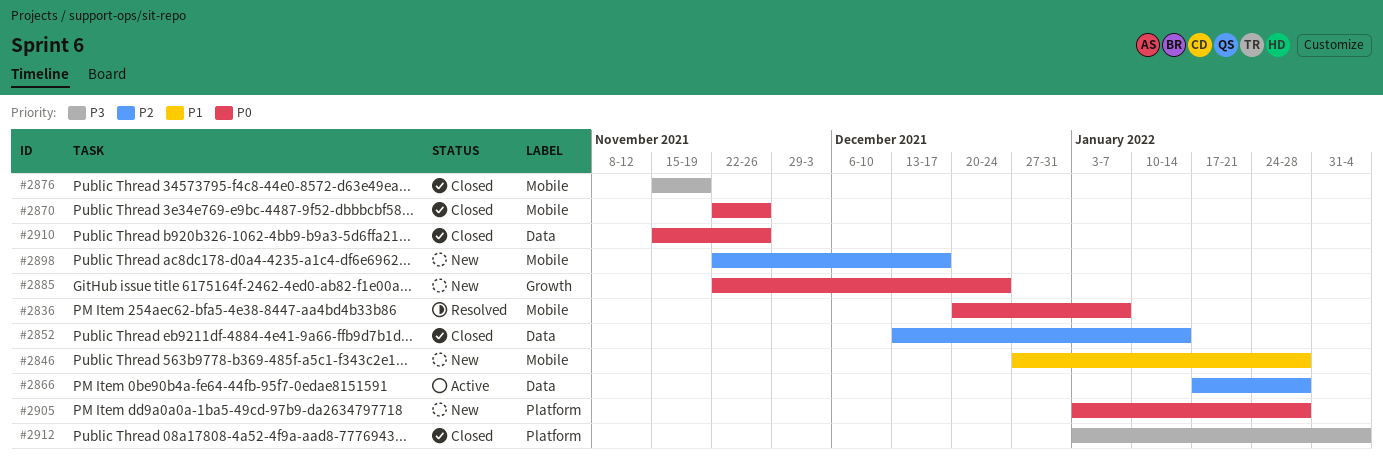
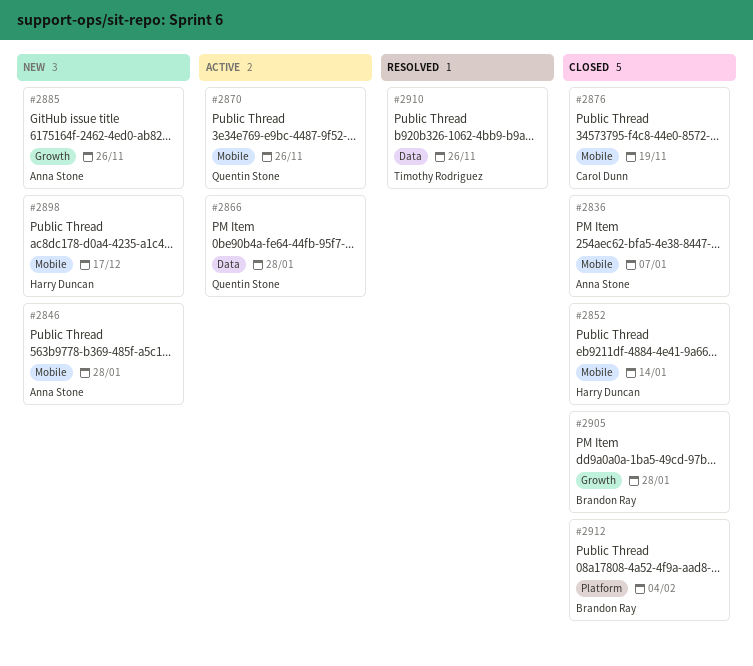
#2836, status: Resolved -> Closed
#2852, label: Data -> Mobile
#2870, status: Closed -> Active
#2885, due: Dec 24 -> Nov 26
#2905, status: New -> Closed
#2905, label: Platform -> Growth
#2910, status: Closed -> Resolved

